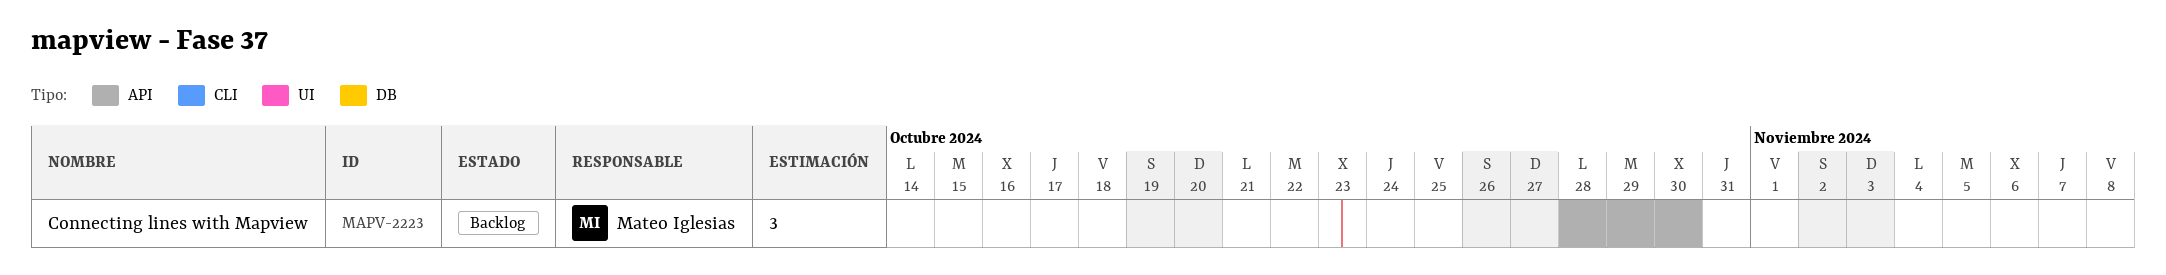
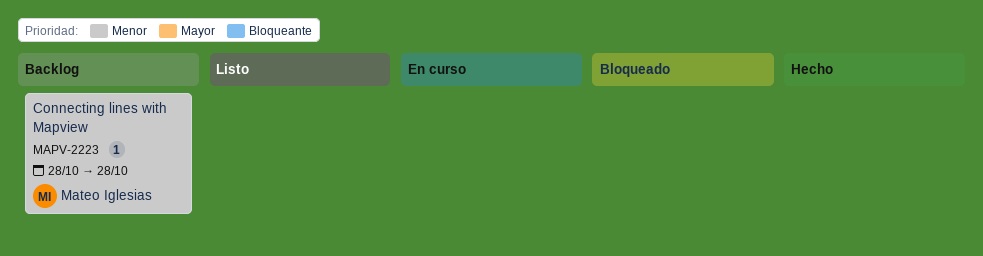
MAPV-2223, estimate: 3 -> 1
MAPV-2223, due: Oct 30 -> Oct 28

